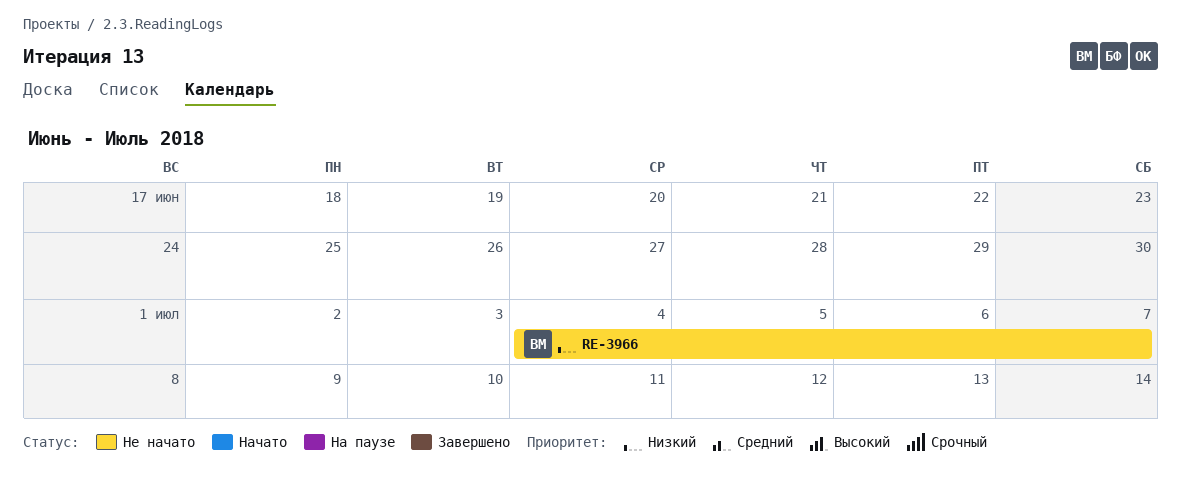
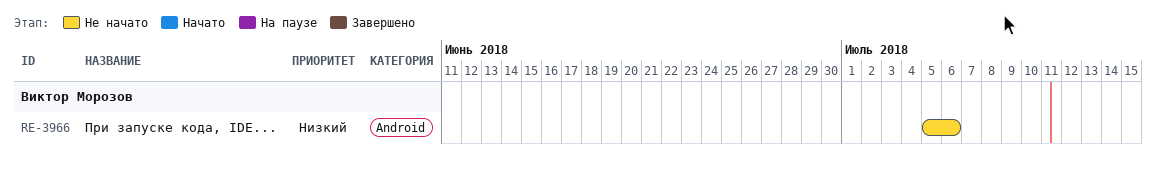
RE-3966, start: Jul 4 -> Jul 5
RE-3966, due: Jul 7 -> Jul 6

